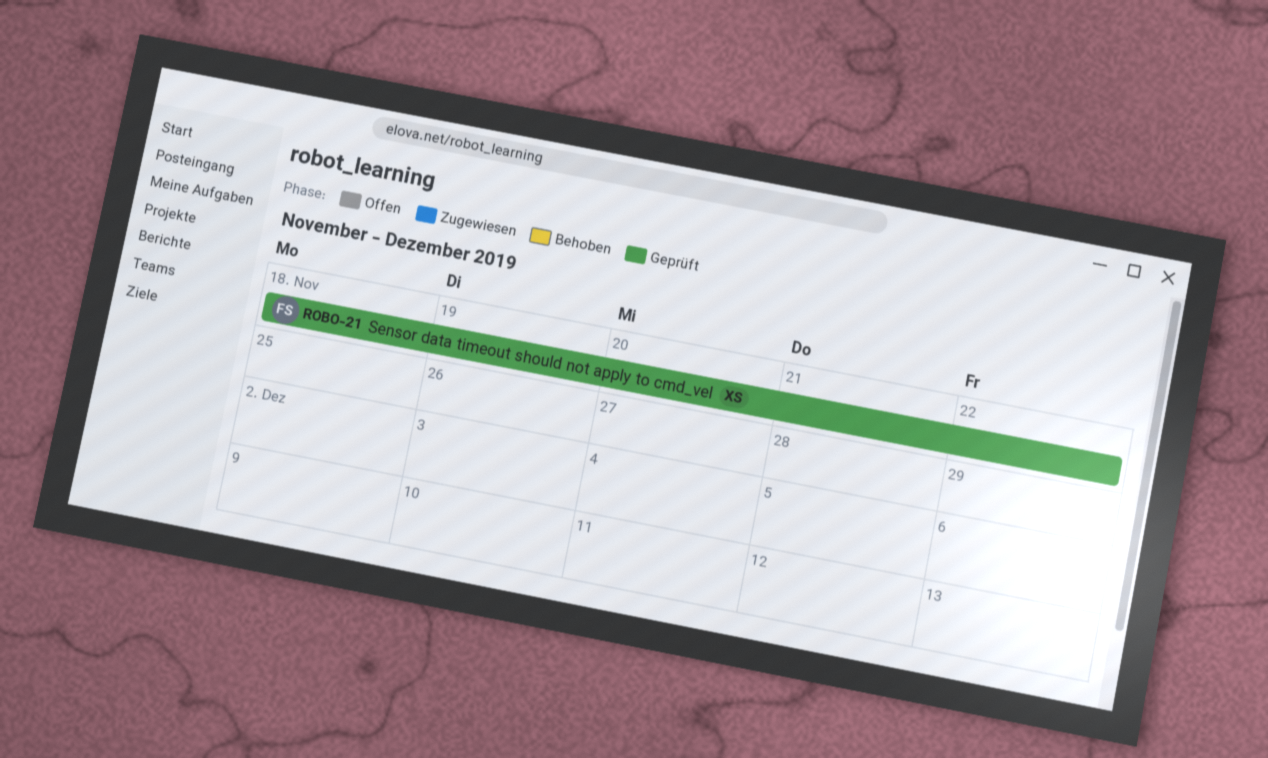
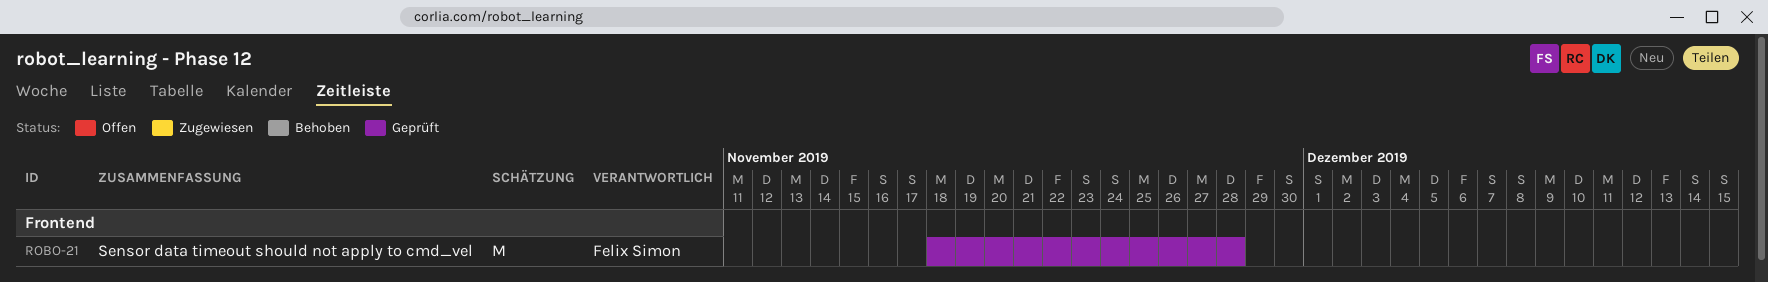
ROBO-21, estimate: XS -> M
ROBO-21, due: Nov 22 -> Nov 28

